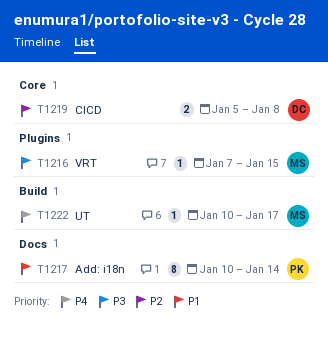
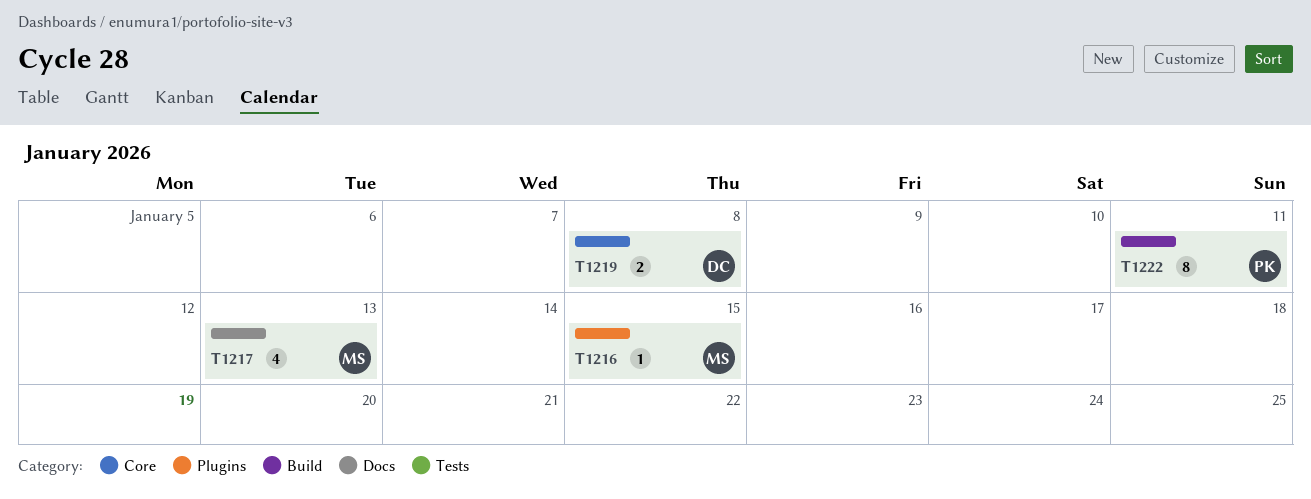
T1217, owner: PK -> MS
T1217, estimate: 8 -> 4
T1217, due: Jan 14 -> Jan 13
T1222, owner: MS -> PK
T1222, estimate: 1 -> 8
T1222, due: Jan 17 -> Jan 11

